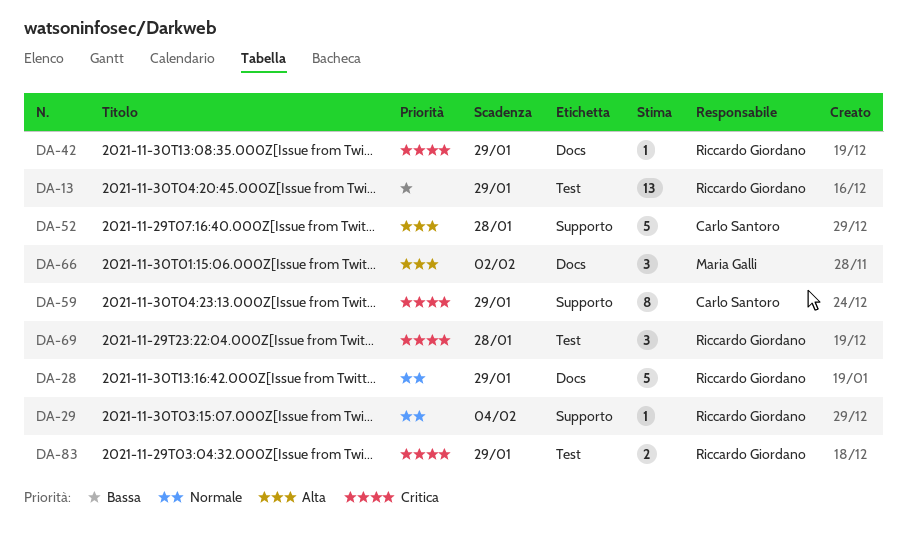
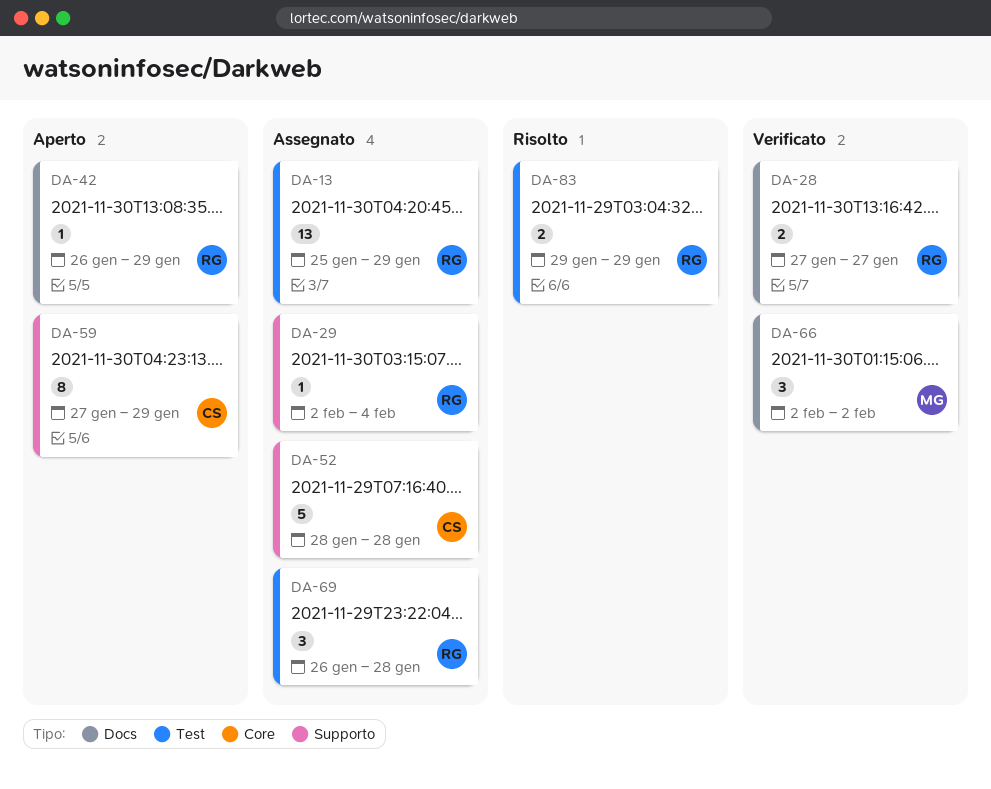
DA-28, estimate: 5 -> 2
DA-28, due: Jan 29 -> Jan 27

